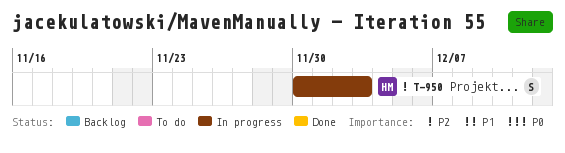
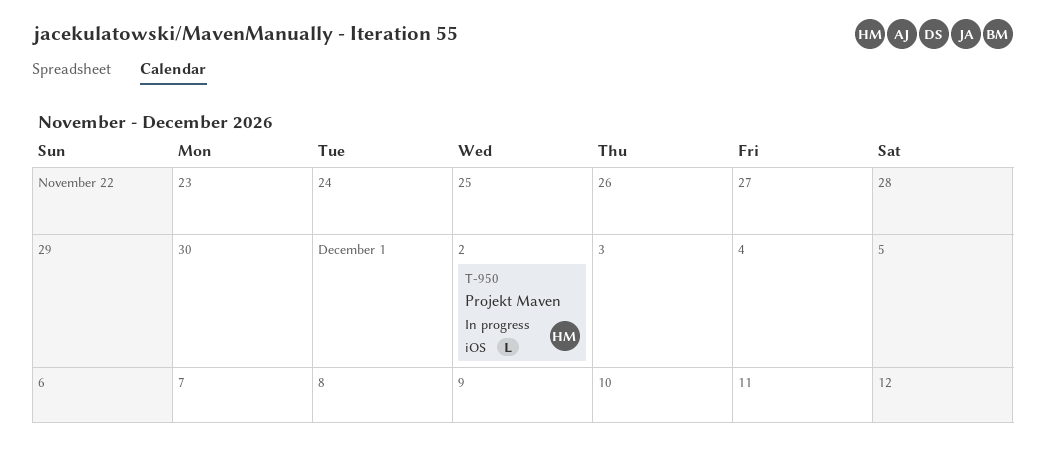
T-950, estimate: S -> L
T-950, due: Dec 3 -> Dec 2

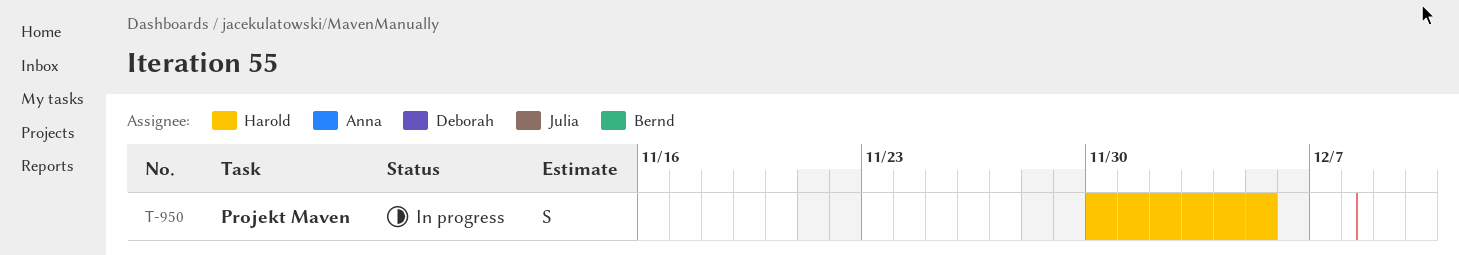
T-950, estimate: L -> S
T-950, due: Dec 2 -> Dec 5

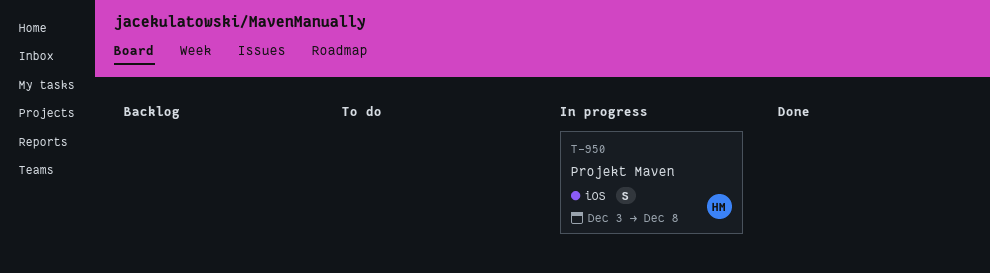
T-950, start: Nov 30 -> Dec 3
T-950, due: Dec 5 -> Dec 8

